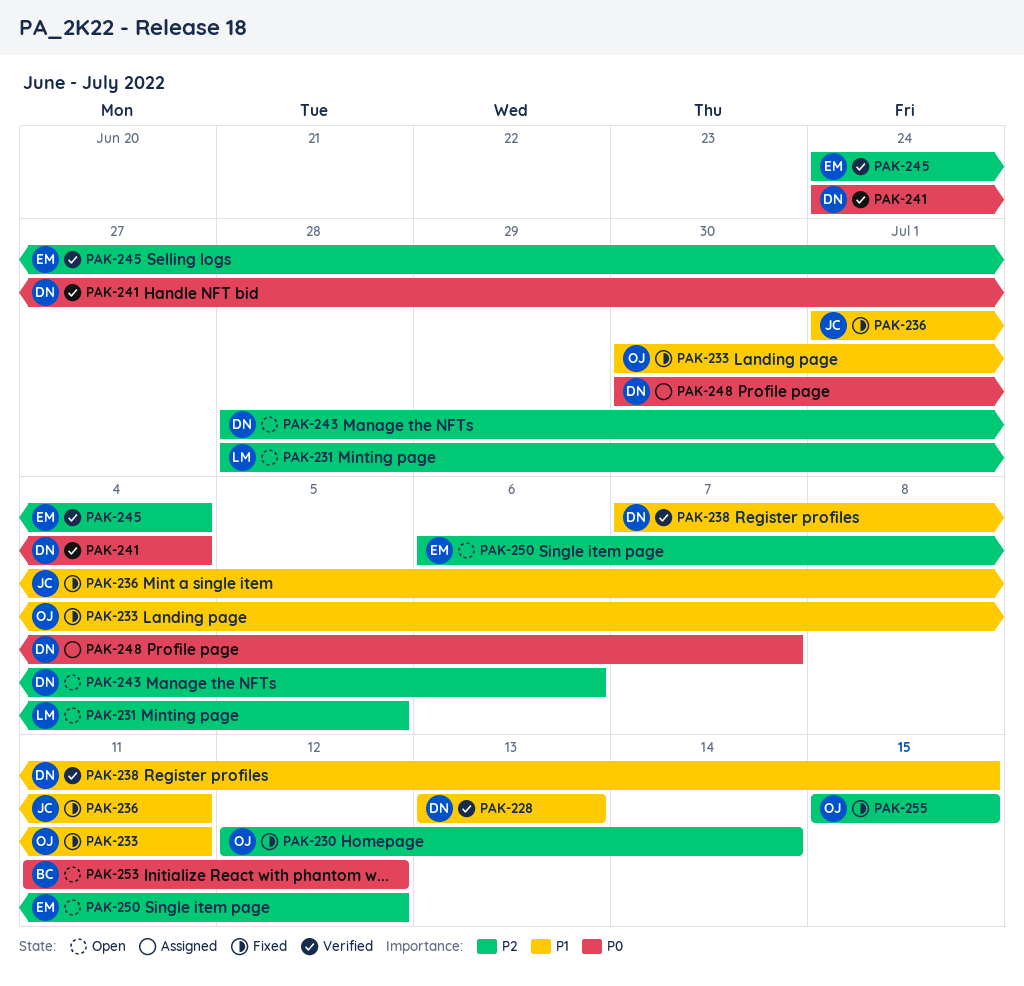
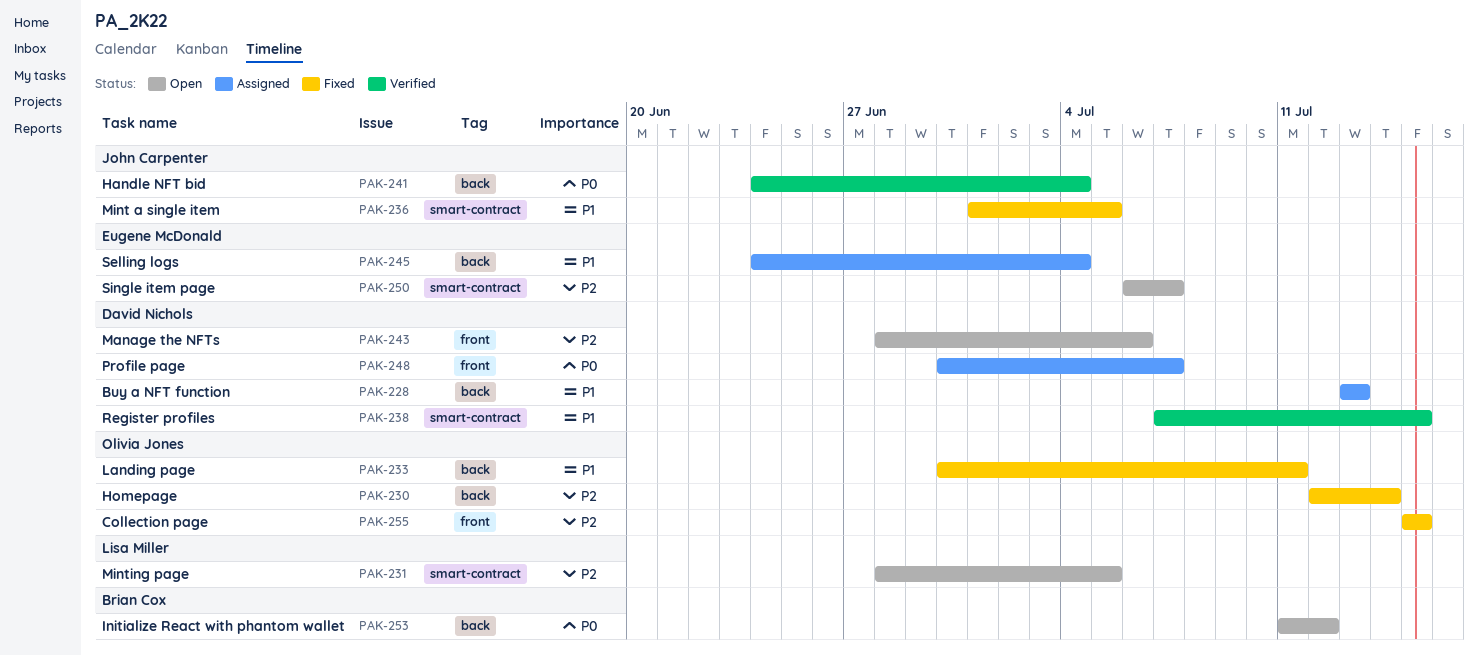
PAK-228, status: Verified -> Assigned
PAK-236, due: Jul 11 -> Jul 5
PAK-241, owner: David Nichols -> John Carpenter
PAK-245, status: Verified -> Assigned
PAK-245, priority: P2 -> P1
PAK-250, due: Jul 12 -> Jul 7

